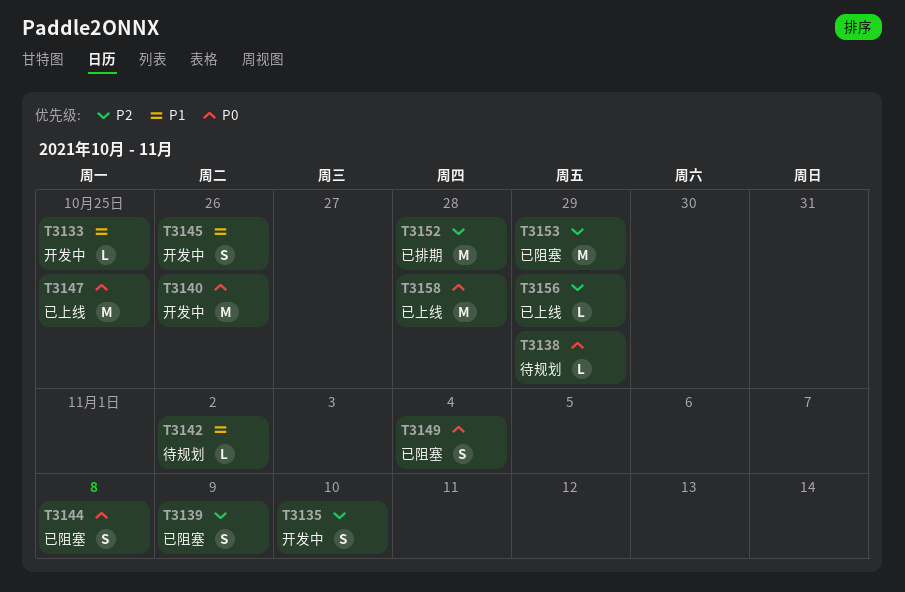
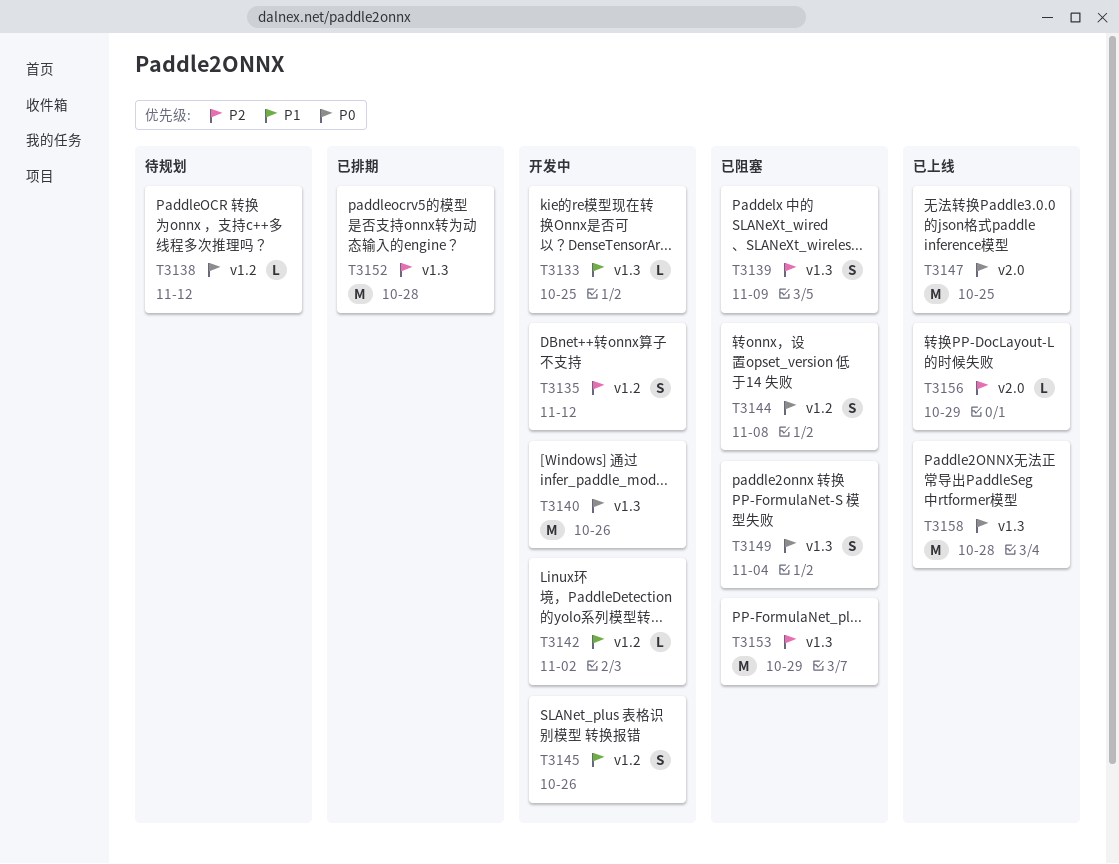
T3135, due: Nov 10 -> Nov 12
T3138, due: Oct 29 -> Nov 12
T3142, status: 待规划 -> 开发中

